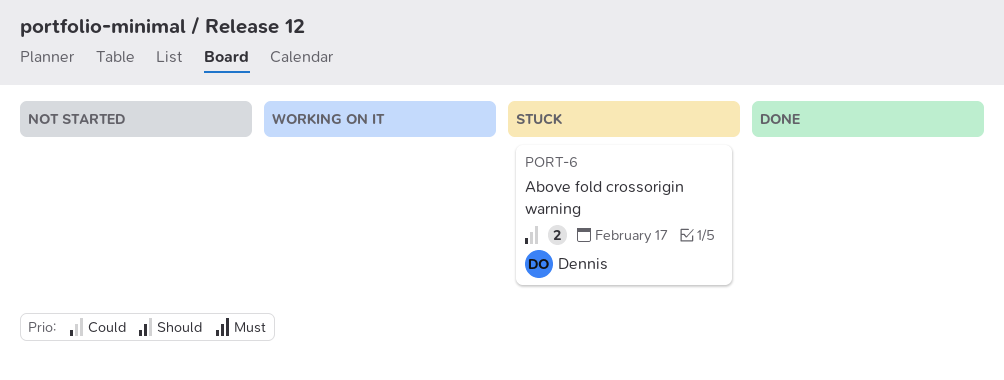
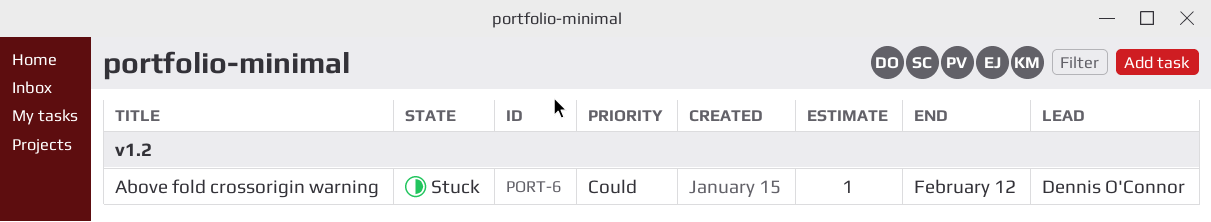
PORT-6, estimate: 2 -> 1
PORT-6, due: Feb 17 -> Feb 12

